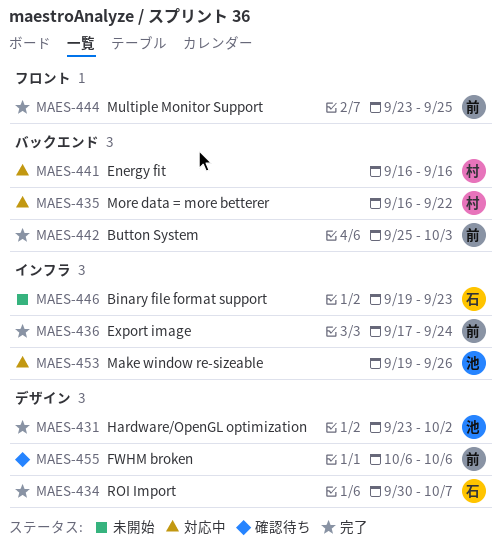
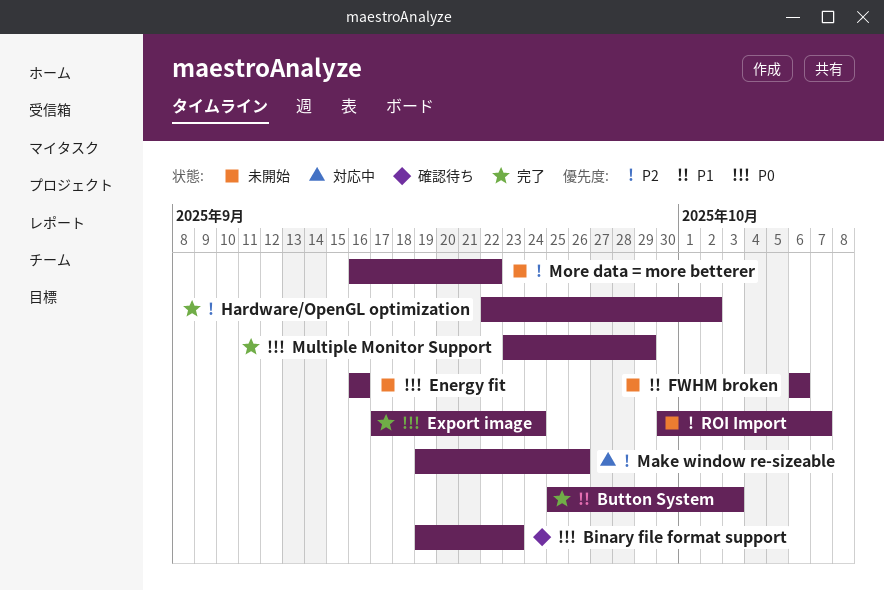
Binary file format support, status: 未開始 -> 確認待ち
Energy fit, status: 対応中 -> 未開始
FWHM broken, status: 確認待ち -> 未開始
Hardware/OpenGL optimization, start: Sep 23 -> Sep 22
More data = more betterer, status: 対応中 -> 未開始
Multiple Monitor Support, due: Sep 25 -> Sep 29
ROI Import, status: 完了 -> 未開始

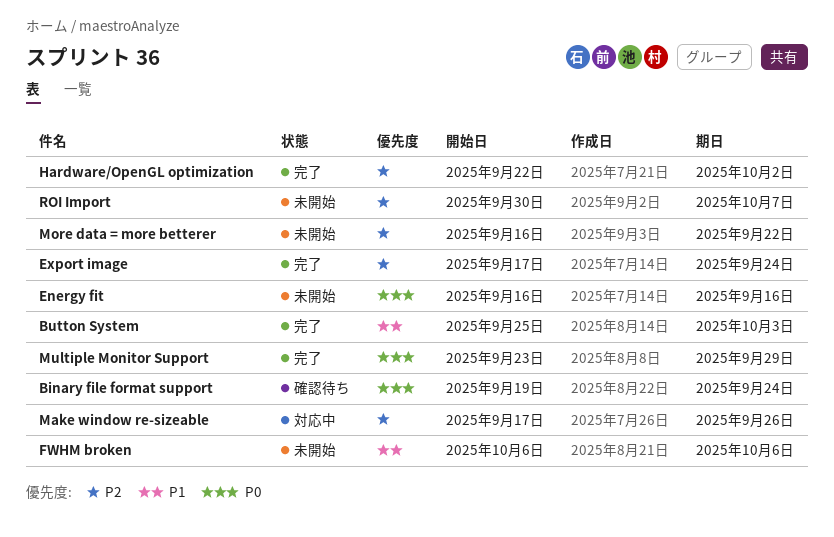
Binary file format support, due: Sep 23 -> Sep 24
Export image, priority: P0 -> P2
Make window re-sizeable, start: Sep 19 -> Sep 17

